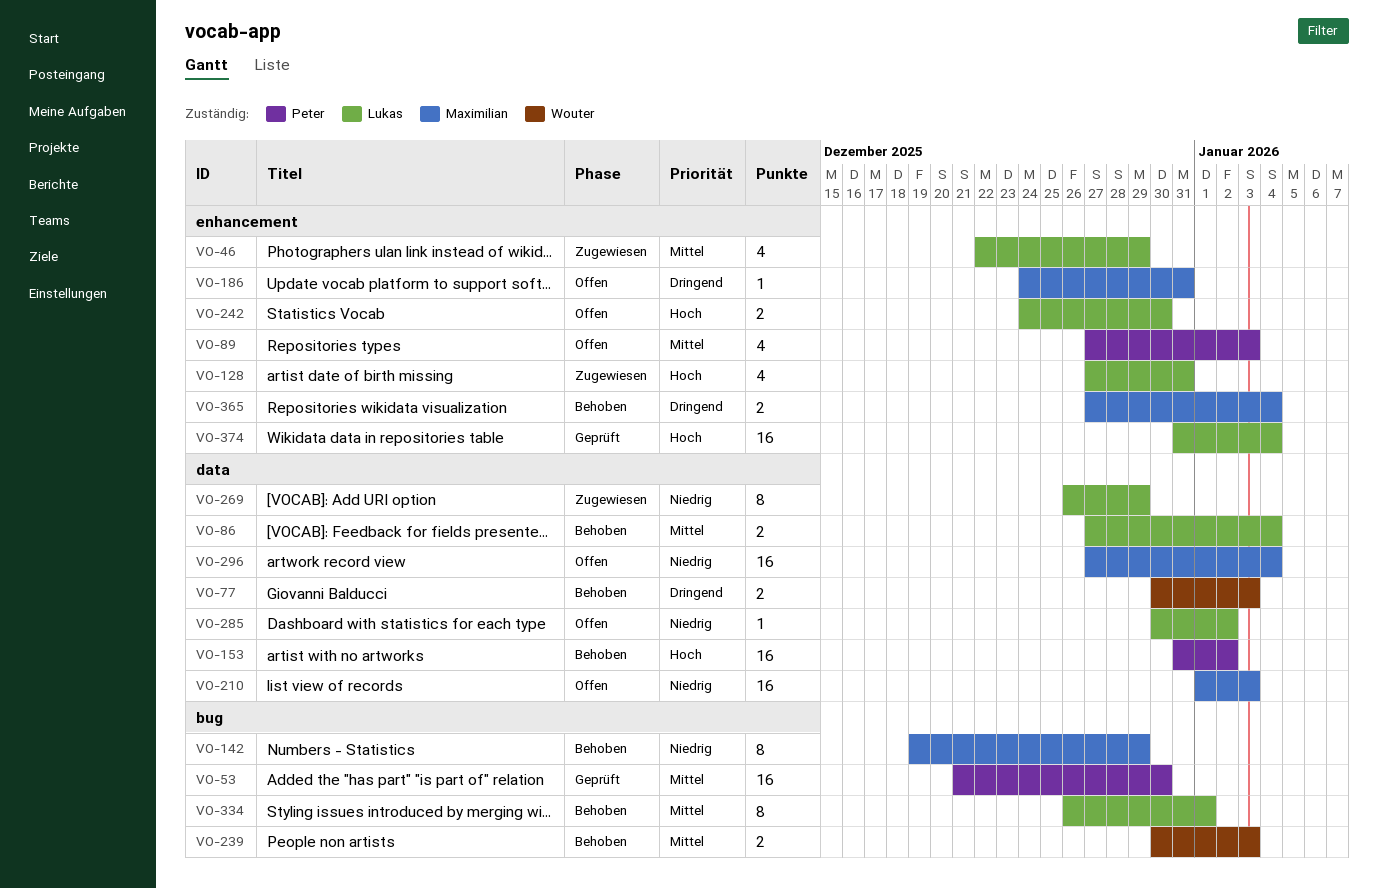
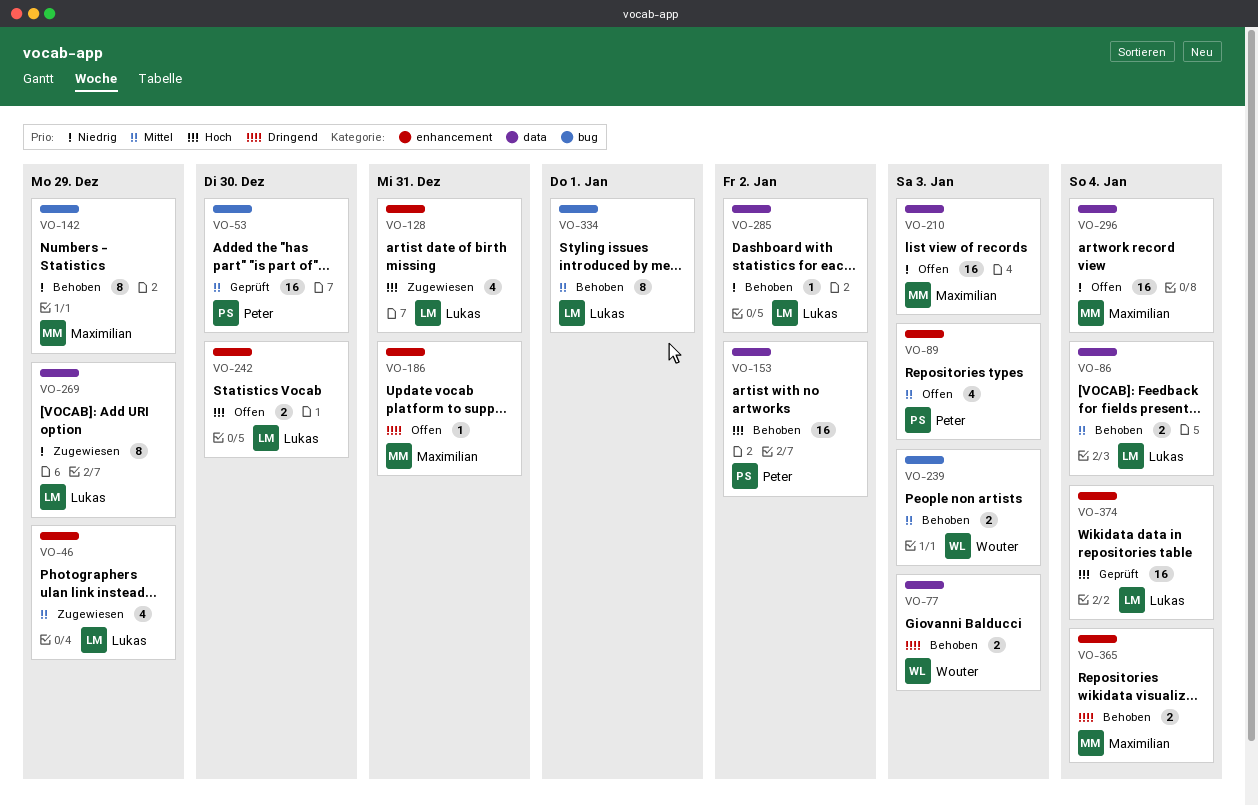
VO-285, status: Offen -> Behoben

